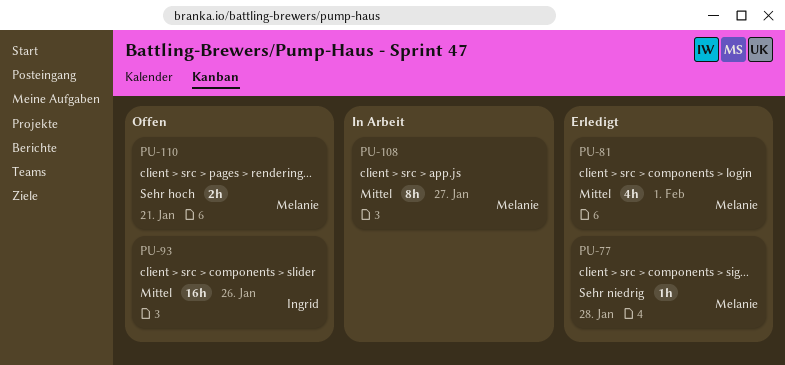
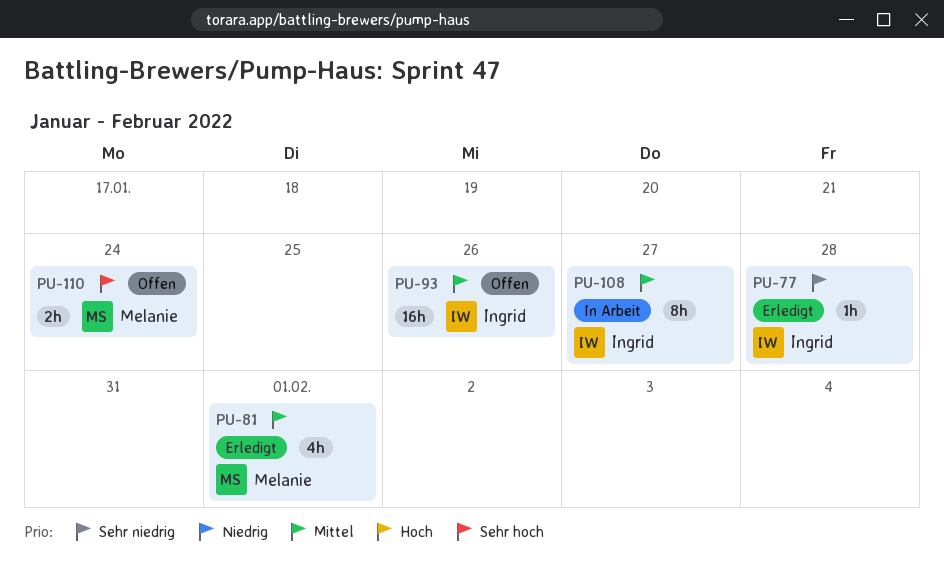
PU-77, owner: Melanie -> Ingrid
PU-108, owner: Melanie -> Ingrid
PU-110, due: Jan 21 -> Jan 24

